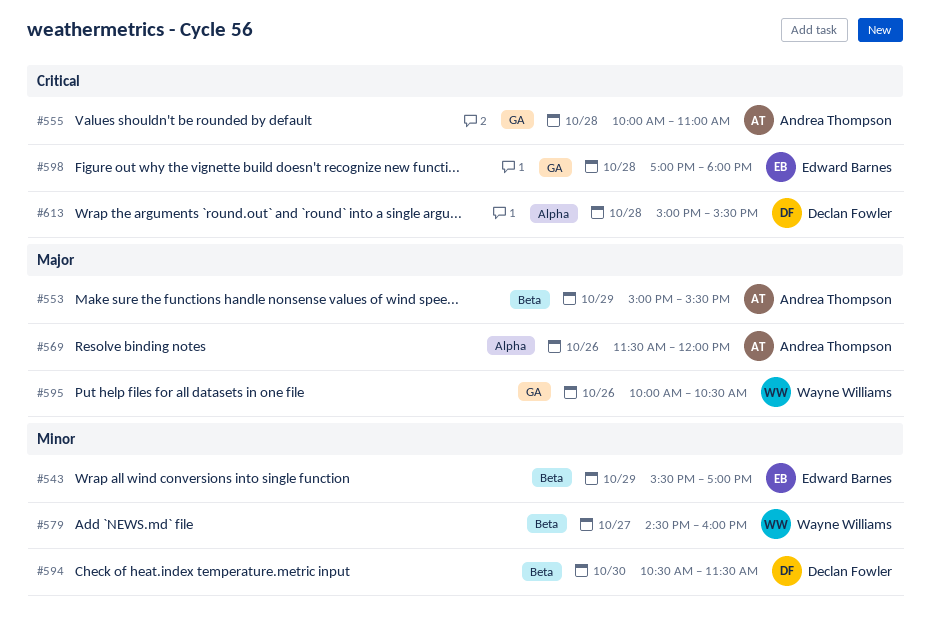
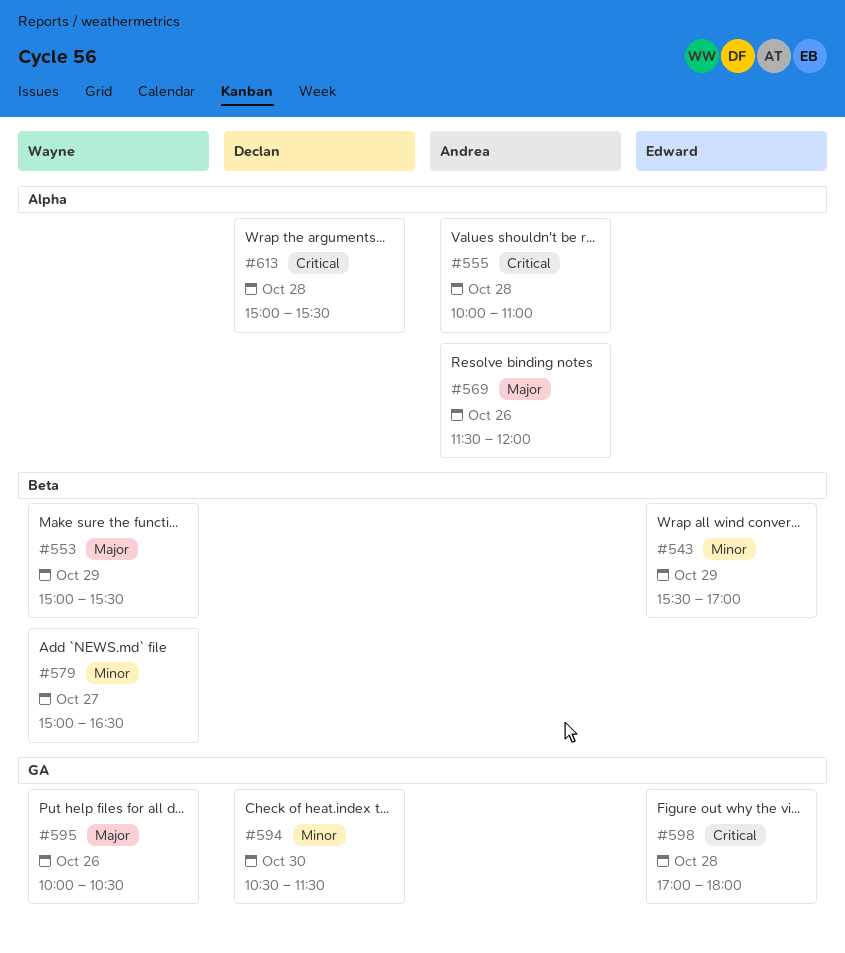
#553, owner: Andrea Thompson -> Wayne Williams
#555, label: GA -> Alpha
#579, begins: 14:30 -> 15:00
#579, ends: 16:00 -> 16:30
#594, label: Beta -> GA

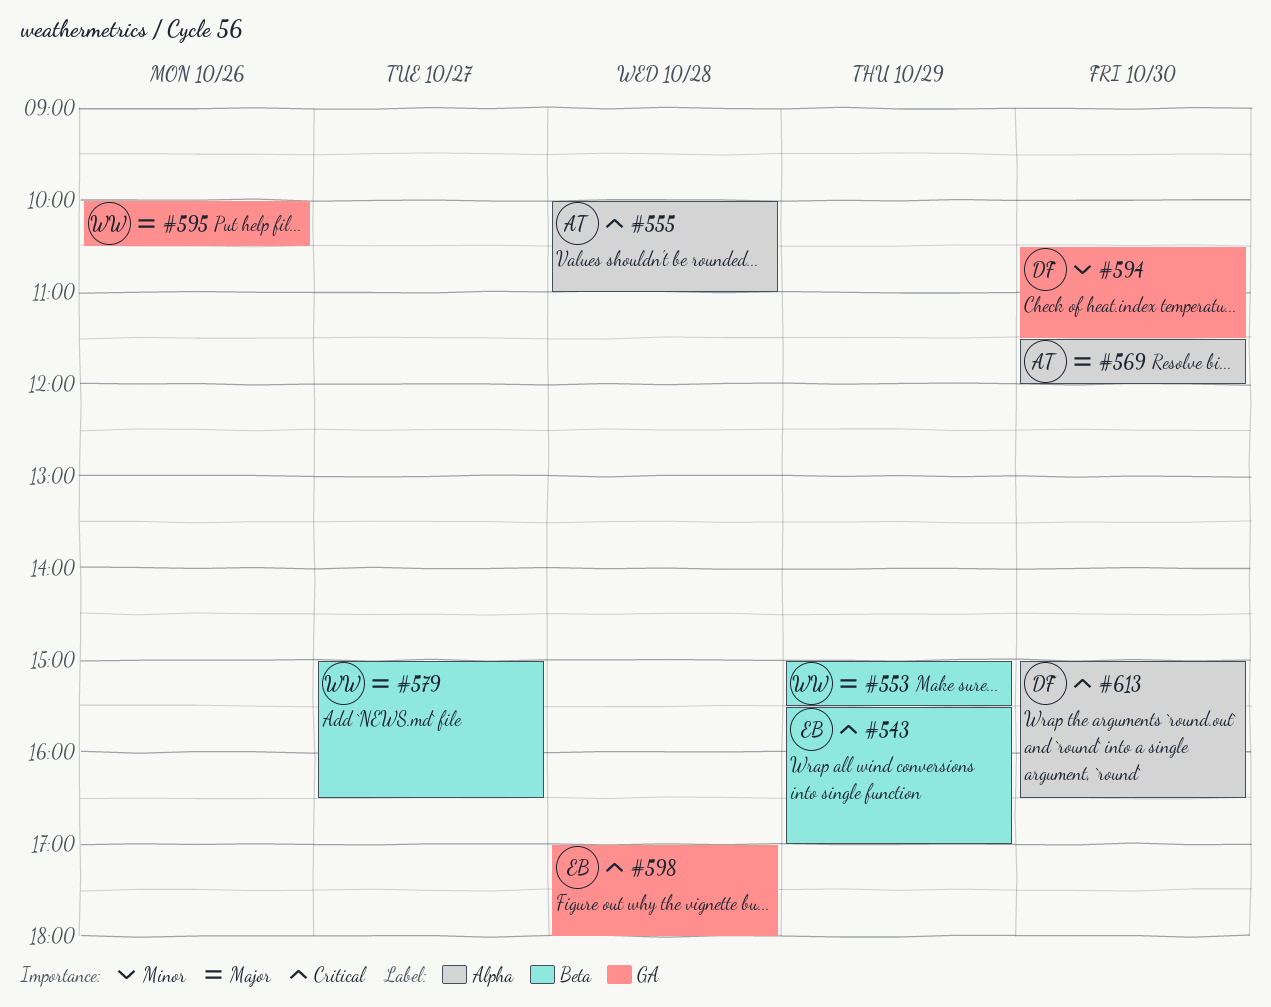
#543, priority: Minor -> Critical
#569, day: Oct 26 -> Oct 30
#579, priority: Minor -> Major
#613, day: Oct 28 -> Oct 30
#613, ends: 15:30 -> 16:30

